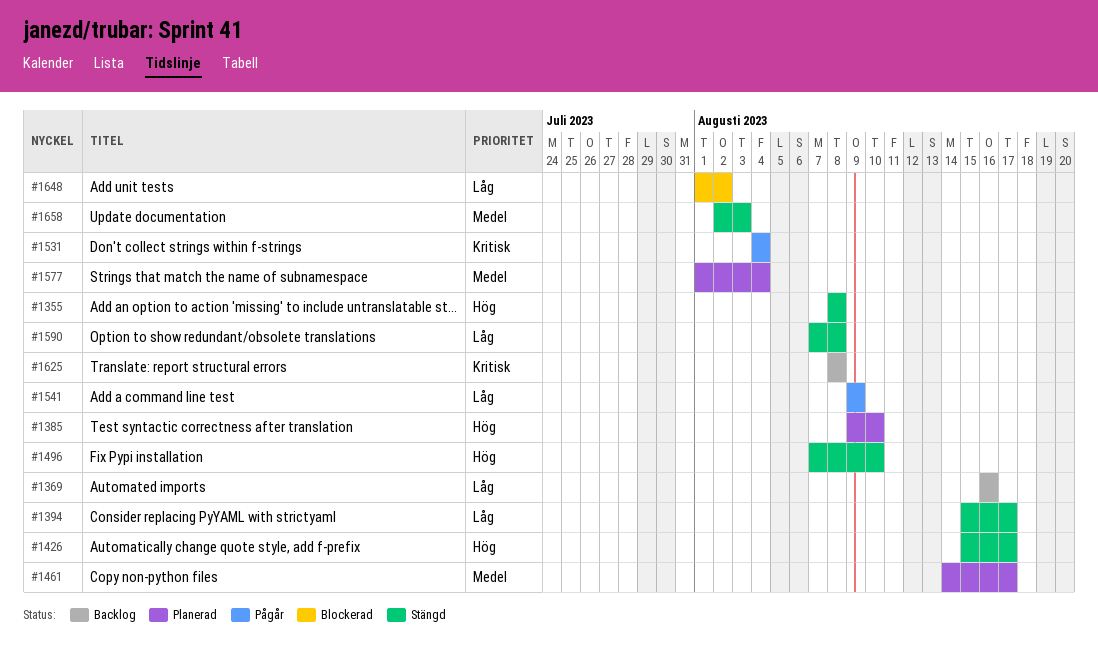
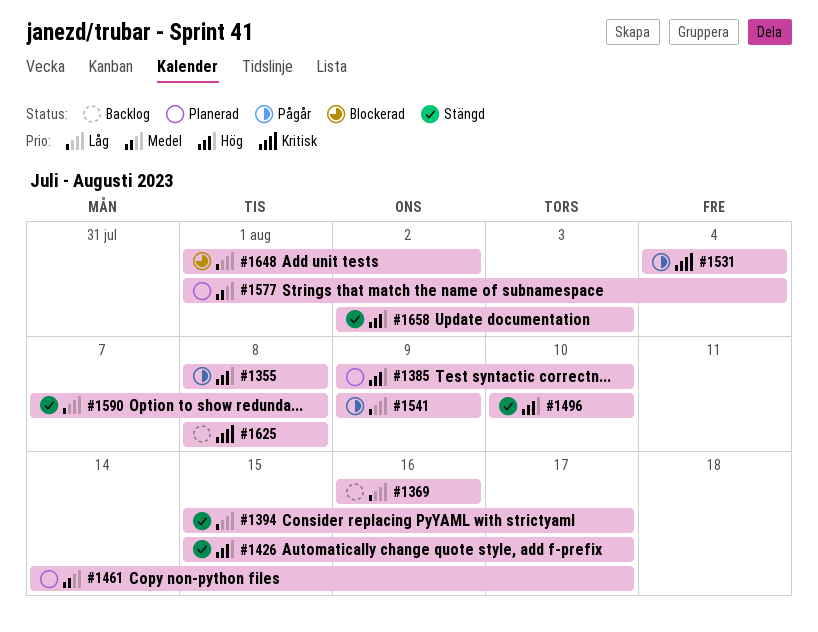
#1355, status: Stängd -> Pågår
#1496, start: Aug 7 -> Aug 10
#1658, priority: Medel -> Hög

